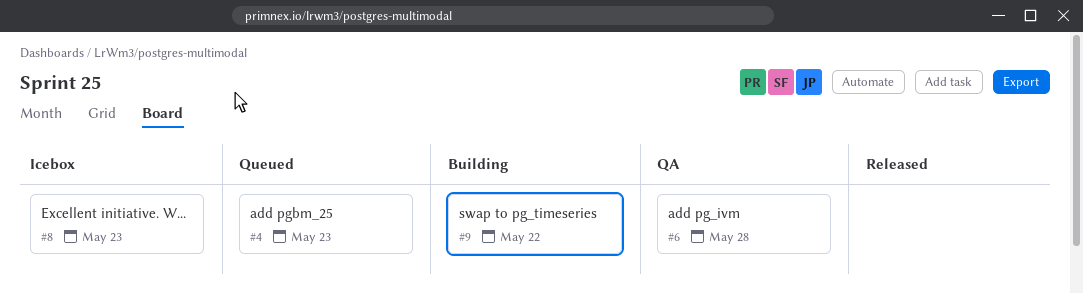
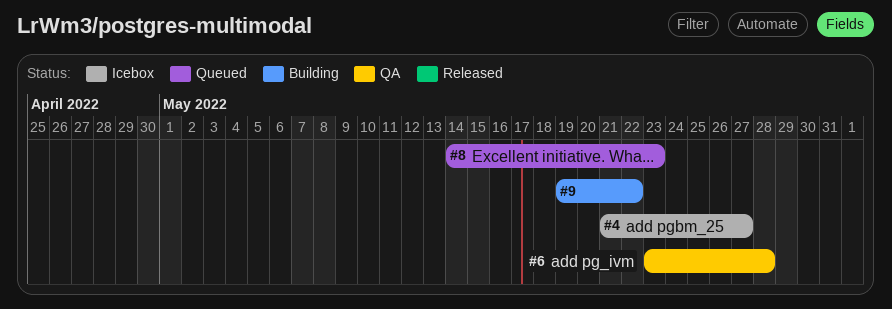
#4, status: Queued -> Icebox
#4, due: May 23 -> May 27
#8, status: Icebox -> Queued

